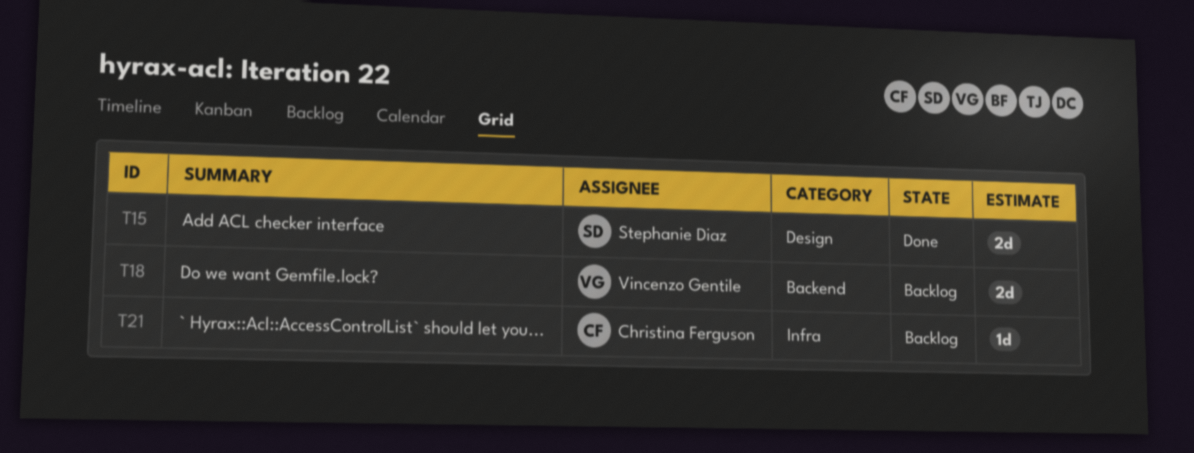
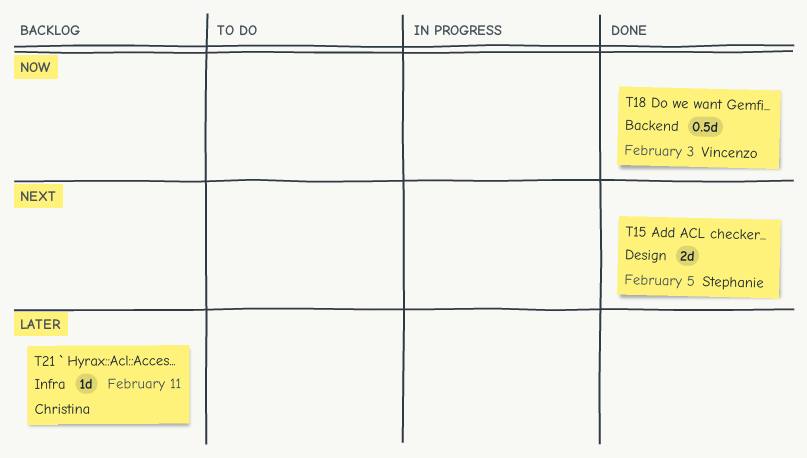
T18, status: Backlog -> Done
T18, estimate: 2d -> 0.5d

